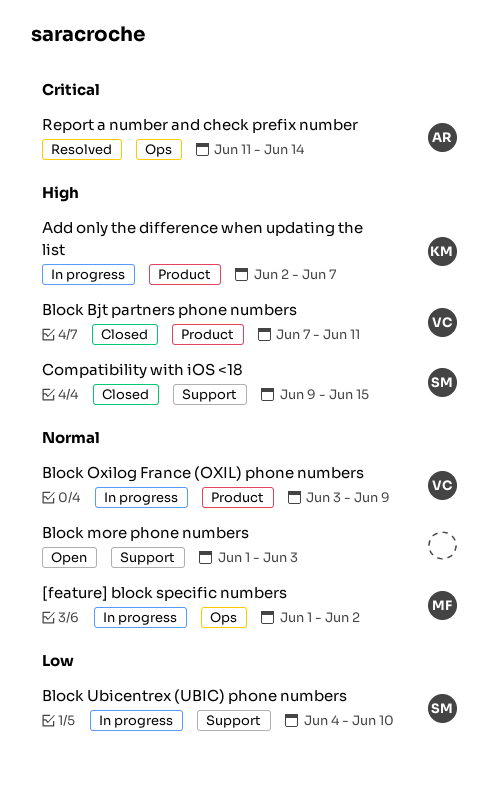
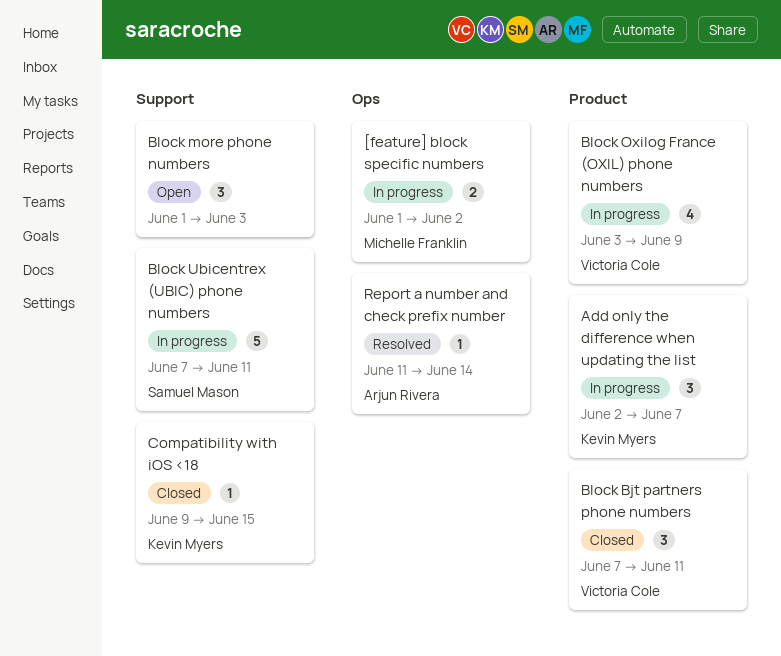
Block Ubicentrex (UBIC) phone numbers, start: Jun 4 -> Jun 7
Block Ubicentrex (UBIC) phone numbers, due: Jun 10 -> Jun 11
Compatibility with iOS <18, owner: Samuel Mason -> Kevin Myers

